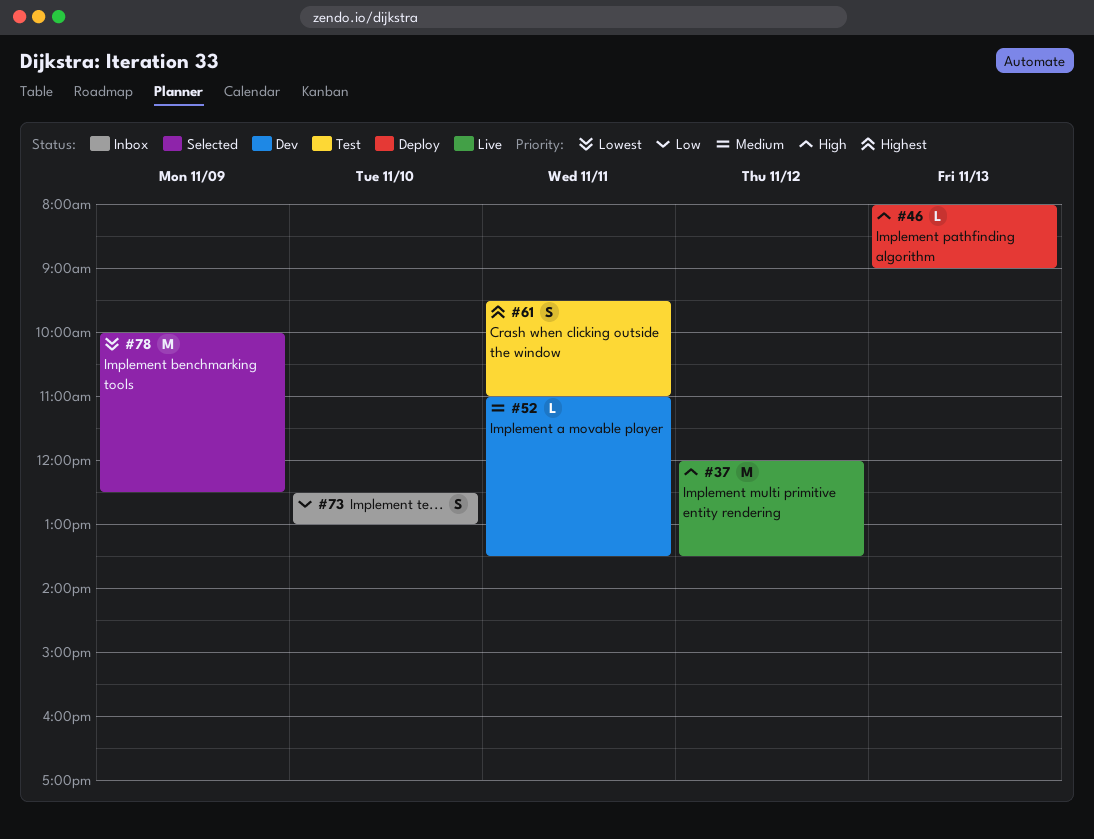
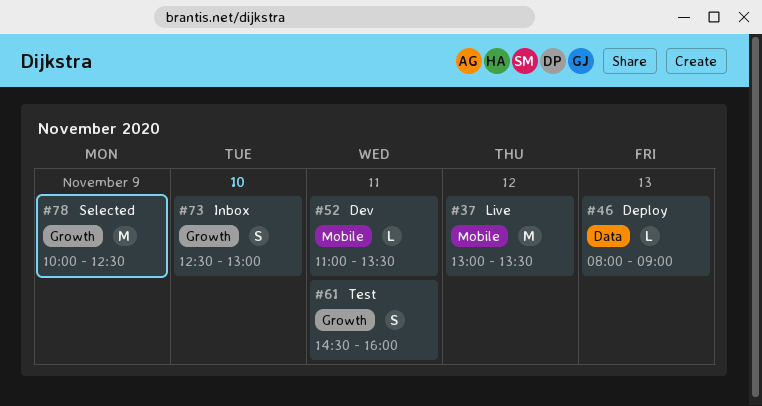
#37, begins: 12:00 -> 13:00
#61, begins: 09:30 -> 14:30
#61, ends: 11:00 -> 16:00

